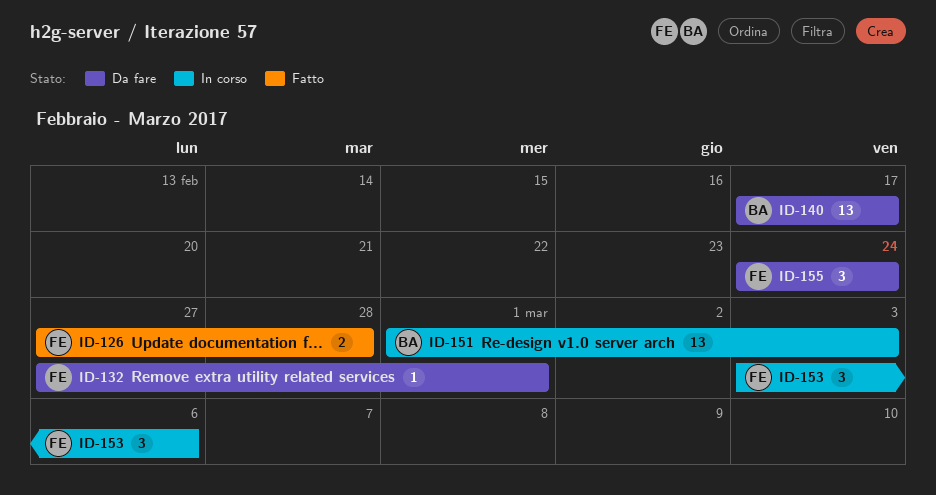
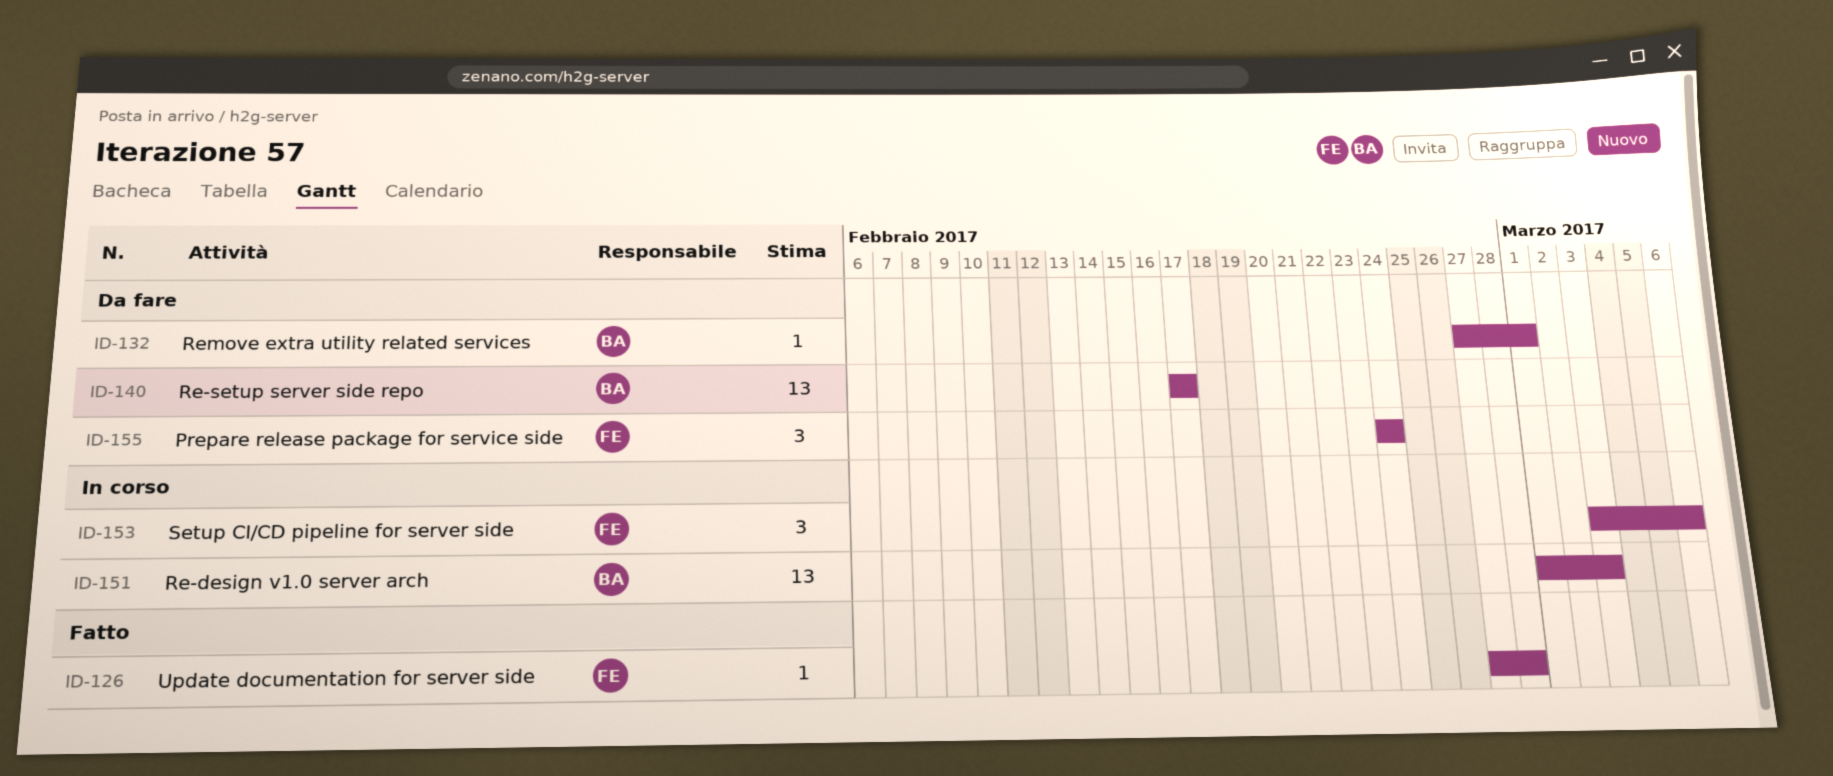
ID-126, estimate: 2 -> 1
ID-132, owner: FE -> BA

